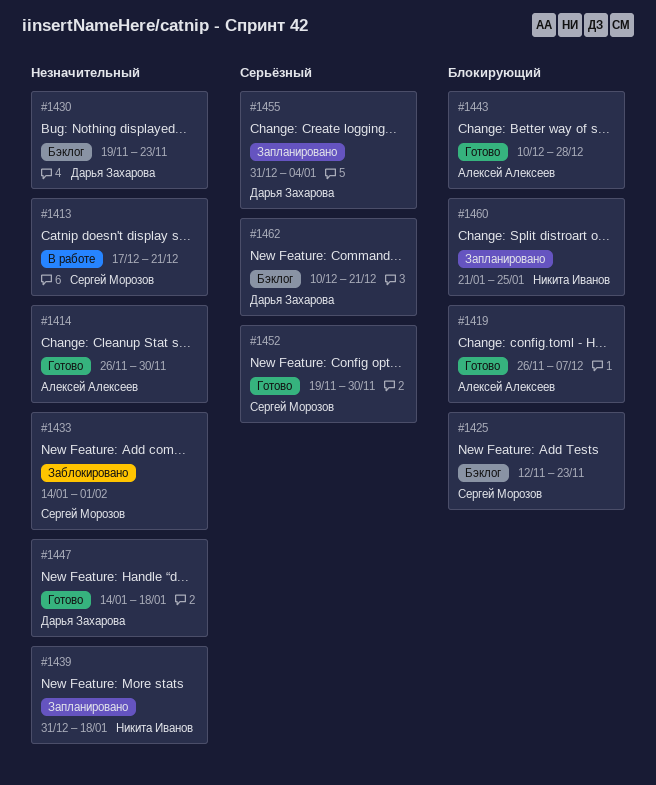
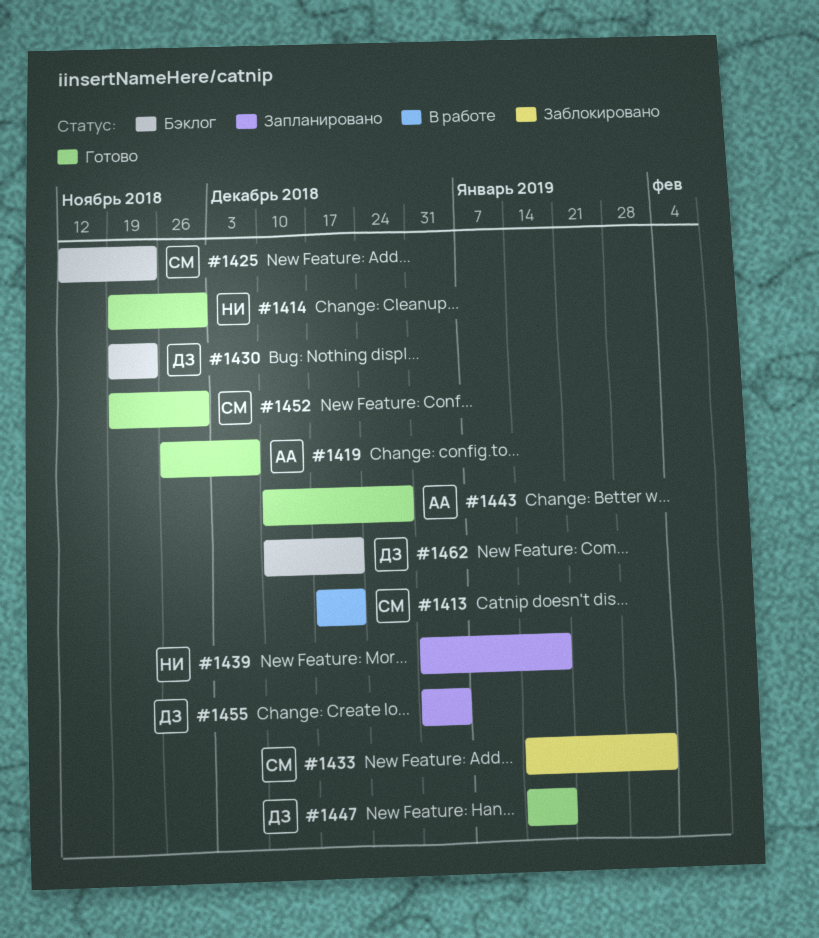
#1414, owner: Алексей Алексеев -> Никита Иванов
#1414, start: Nov 26 -> Nov 19
#1460: present -> none

